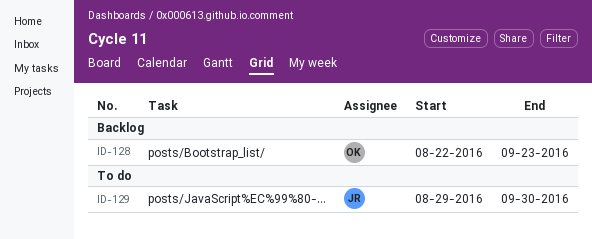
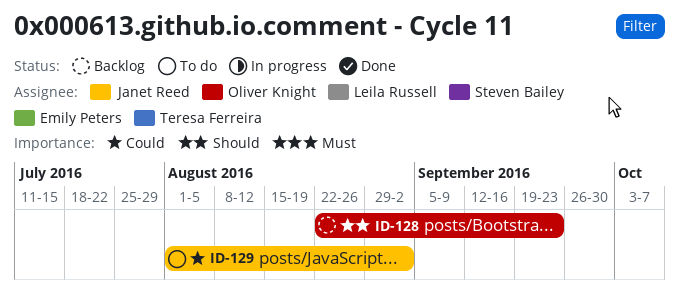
ID-129, start: Aug 29 -> Aug 1
ID-129, due: Sep 30 -> Sep 2

